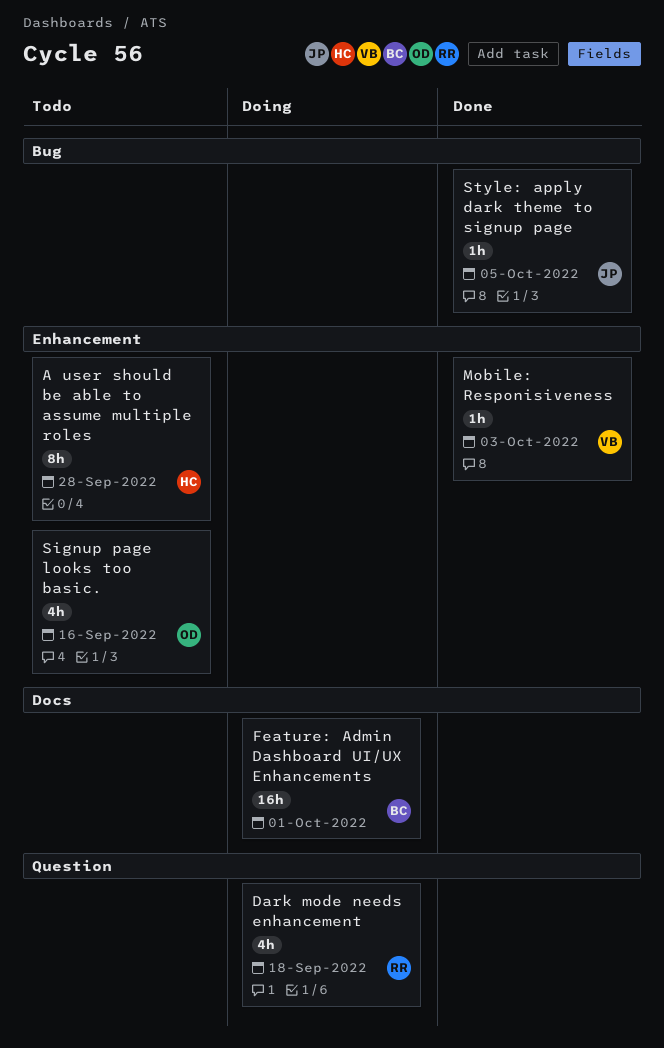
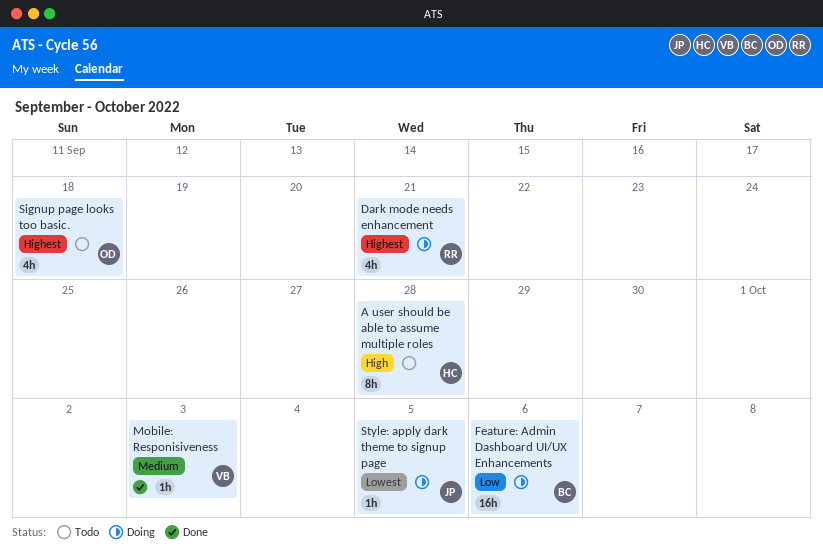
Dark mode needs enhancement, due: Sep 18 -> Sep 21
Feature: Admin Dashboard UI/UX Enhancements, due: Oct 1 -> Oct 6
Signup page looks too basic., due: Sep 16 -> Sep 18
Style: apply dark theme to signup page, status: Done -> Doing

